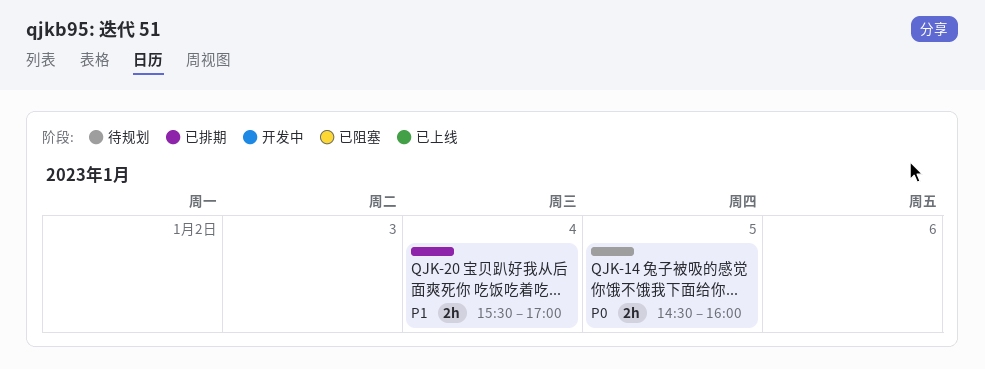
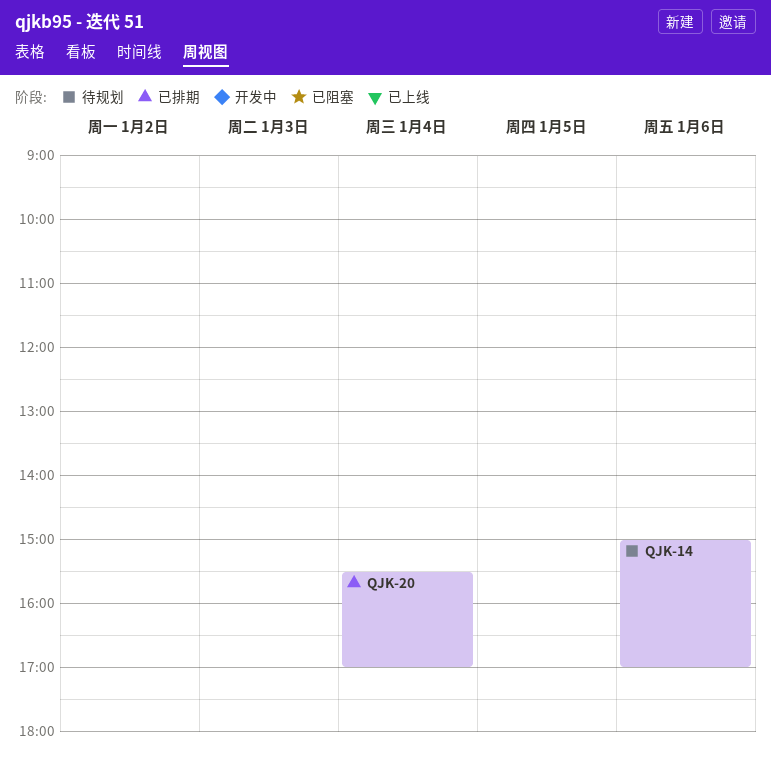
QJK-14, day: Jan 5 -> Jan 6
QJK-14, begins: 14:30 -> 15:00
QJK-14, ends: 16:00 -> 17:00

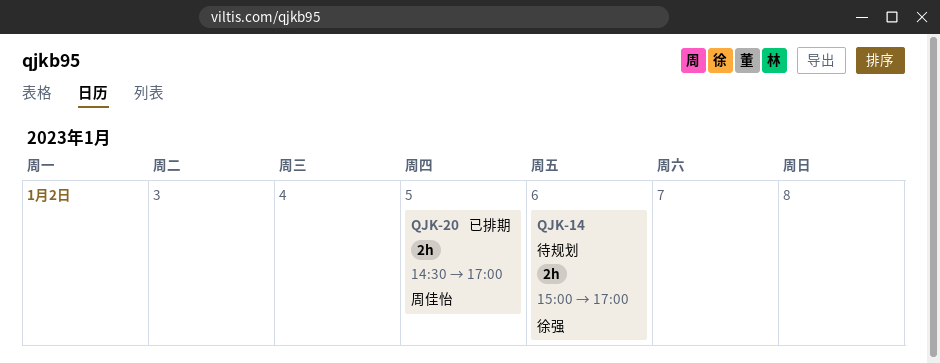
QJK-20, day: Jan 4 -> Jan 5
QJK-20, begins: 15:30 -> 14:30

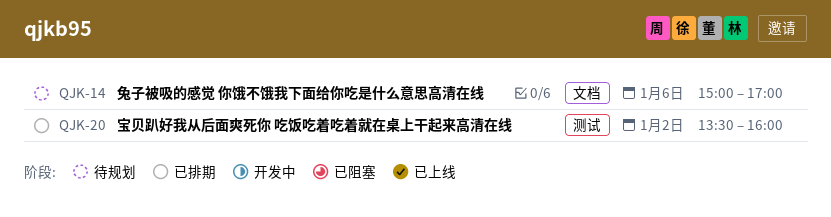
QJK-20, day: Jan 5 -> Jan 2
QJK-20, begins: 14:30 -> 13:30
QJK-20, ends: 17:00 -> 16:00

